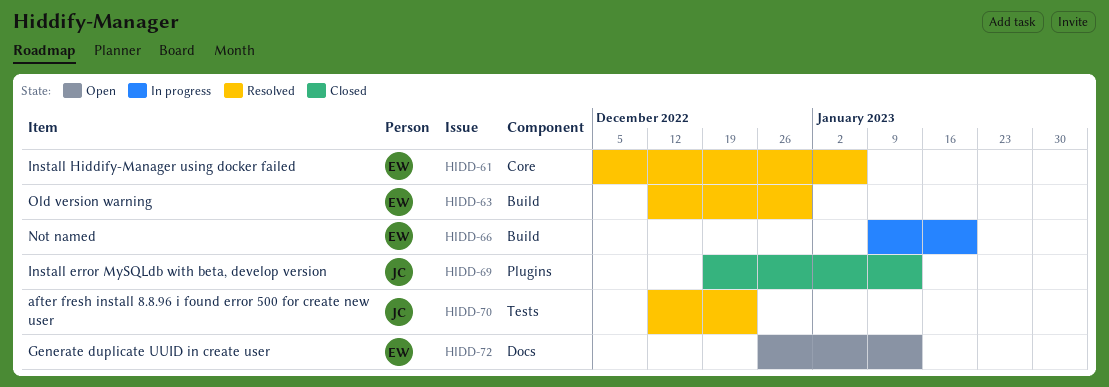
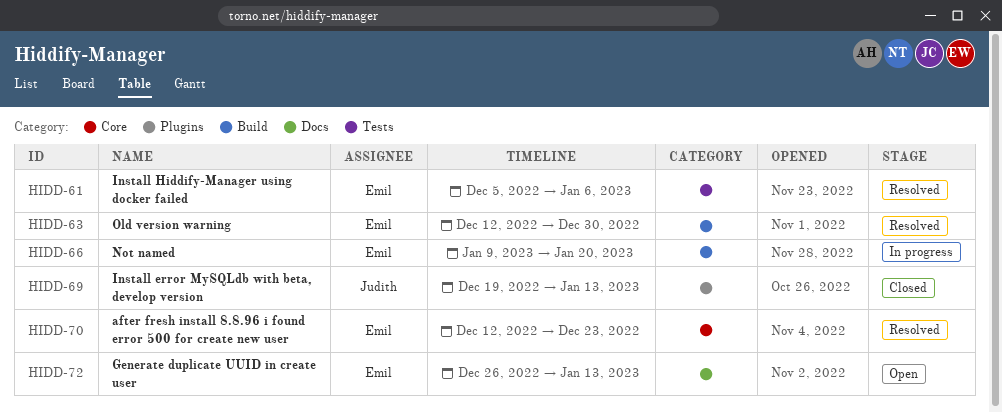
HIDD-61, label: Core -> Tests
HIDD-70, owner: Judith -> Emil
HIDD-70, label: Tests -> Core

